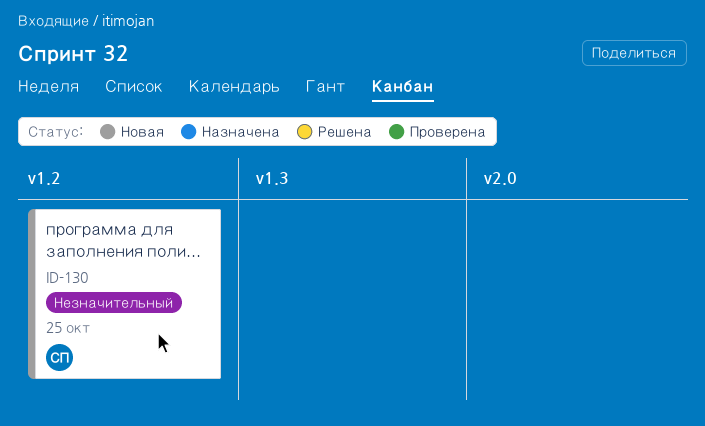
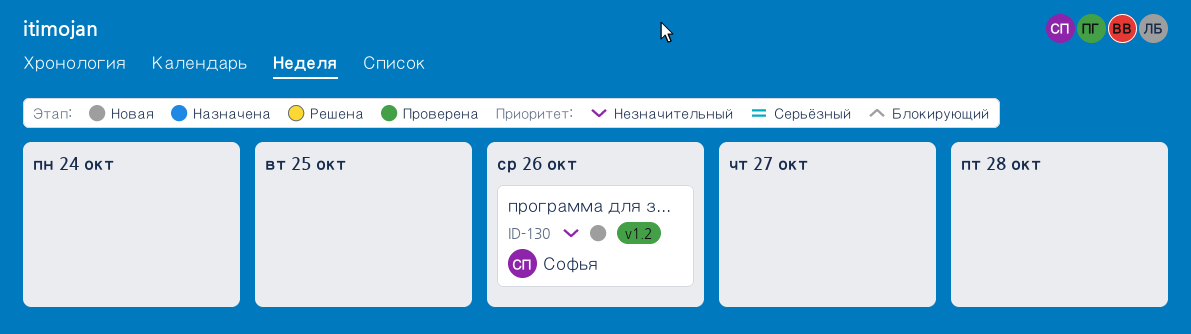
ID-130, due: Oct 25 -> Oct 26

